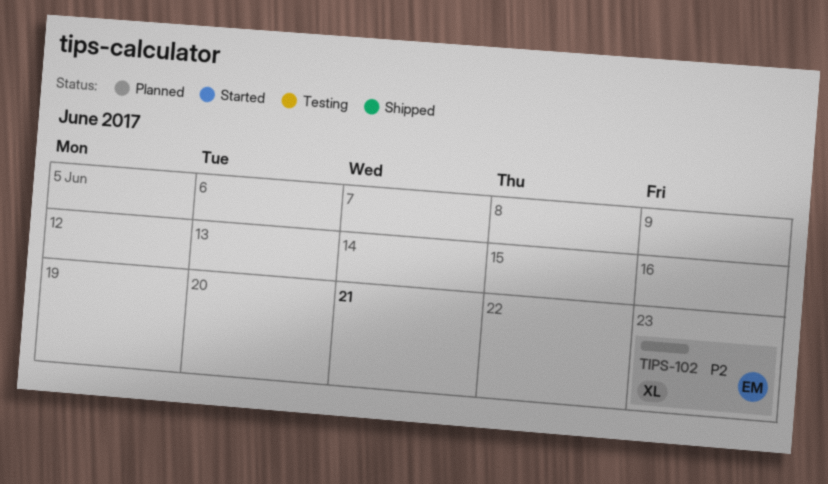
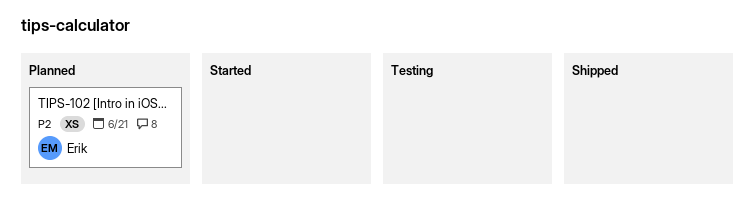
TIPS-102, estimate: XL -> XS
TIPS-102, due: Jun 23 -> Jun 21

